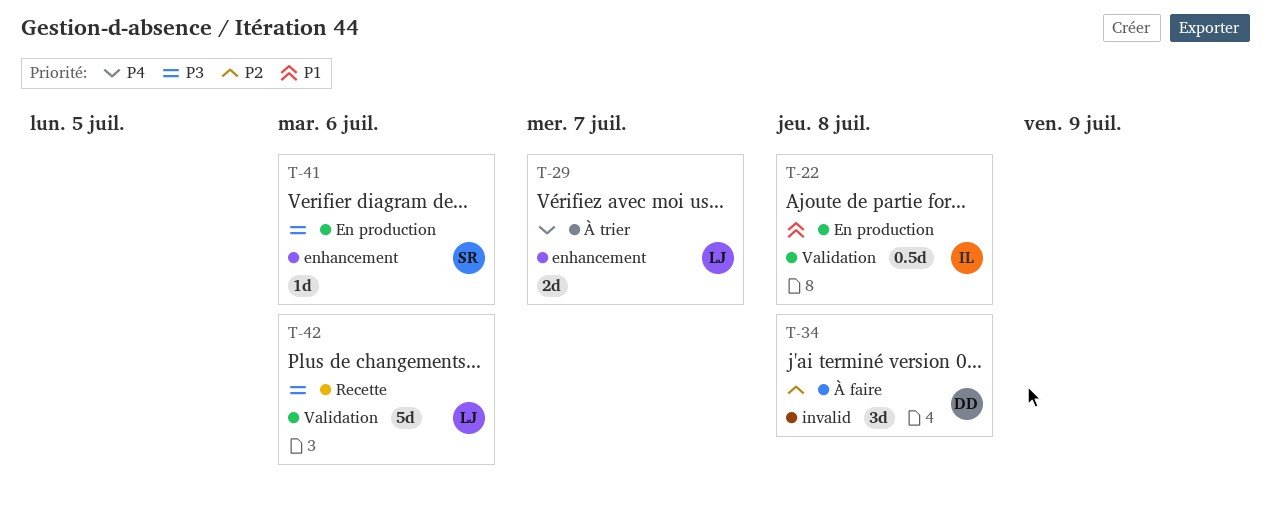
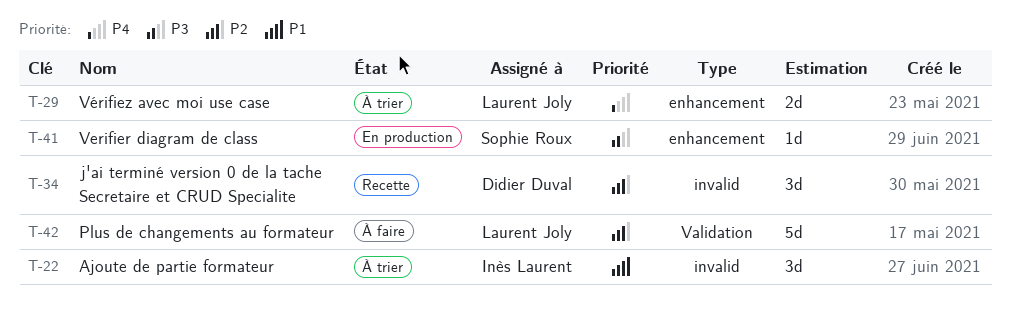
T-22, status: En production -> À trier
T-22, label: Validation -> invalid
T-22, estimate: 0.5d -> 3d
T-34, status: À faire -> Recette
T-42, status: Recette -> À faire
T-42, priority: P3 -> P2

